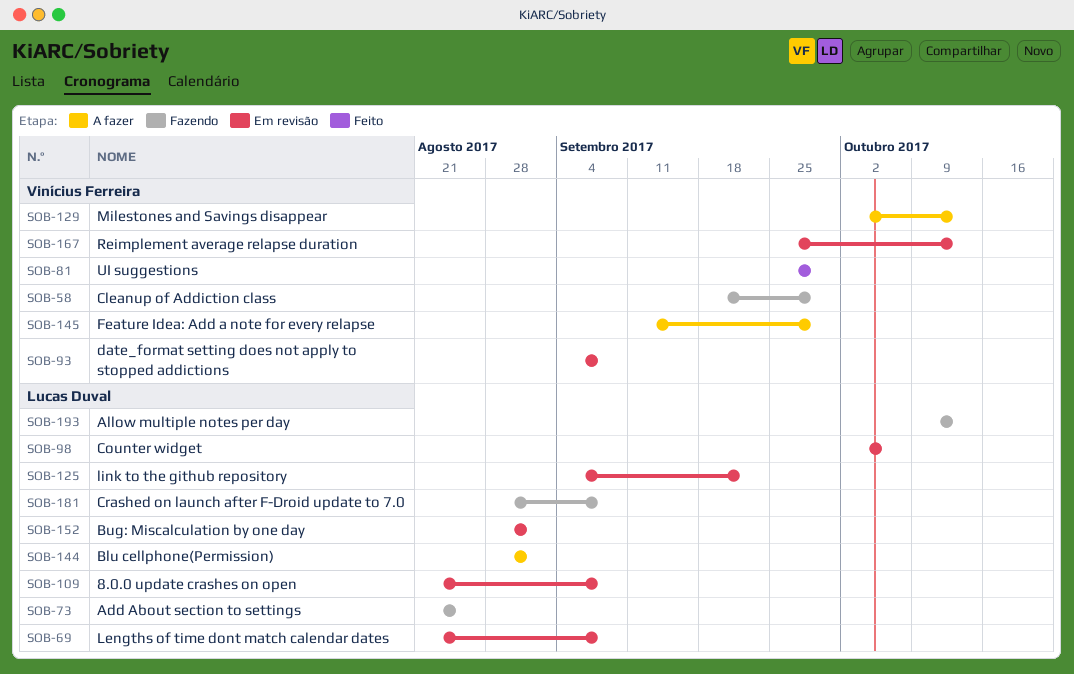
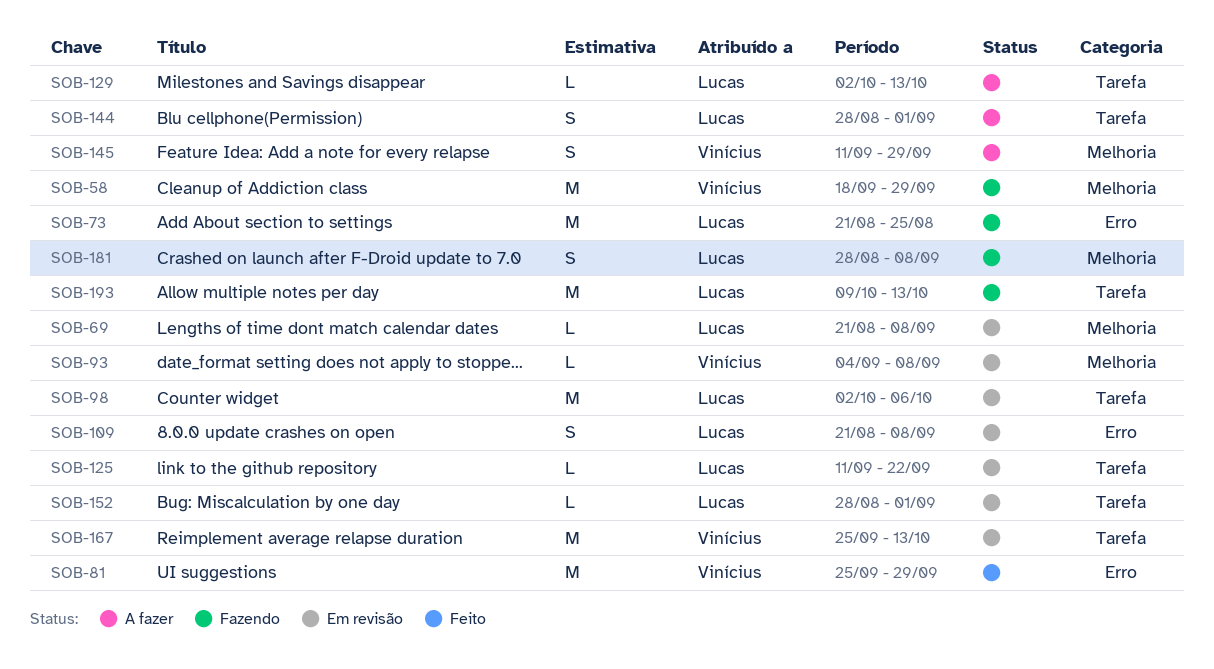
SOB-125, start: Sep 4 -> Sep 11
SOB-129, owner: Vinícius Ferreira -> Lucas Duval

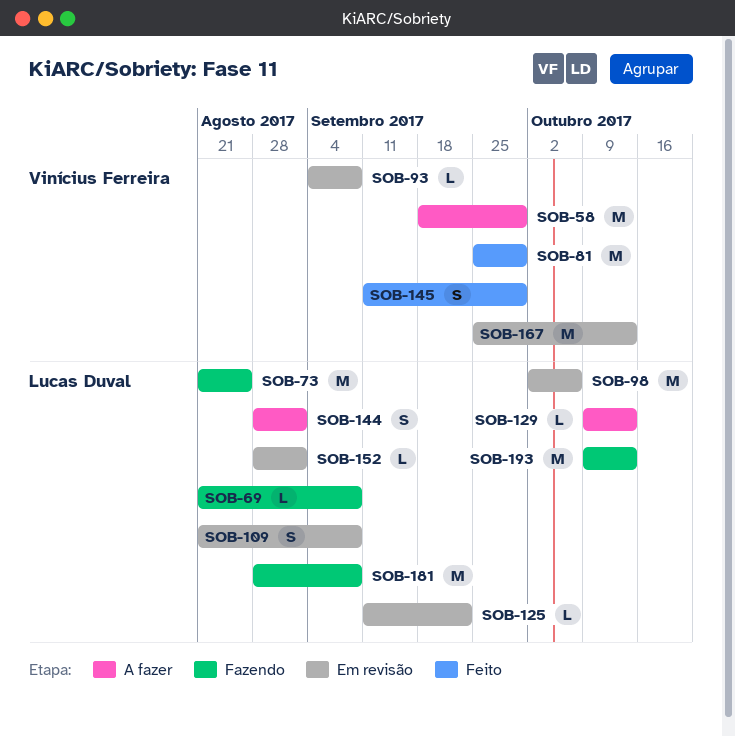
SOB-58, status: Fazendo -> A fazer
SOB-69, status: Em revisão -> Fazendo
SOB-129, start: Oct 2 -> Oct 9
SOB-145, status: A fazer -> Feito
SOB-181, estimate: S -> M

